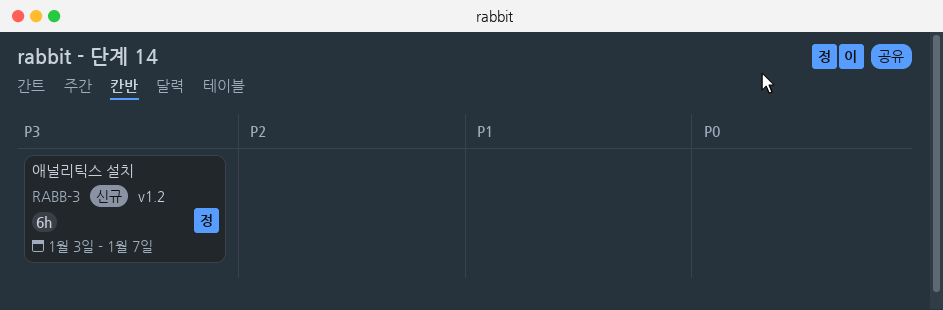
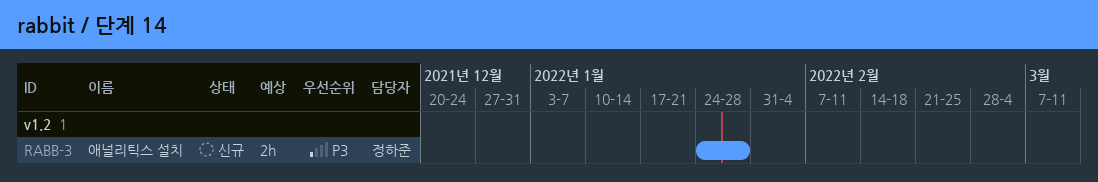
RABB-3, estimate: 6h -> 2h
RABB-3, start: Jan 3 -> Jan 24
RABB-3, due: Jan 7 -> Jan 28

